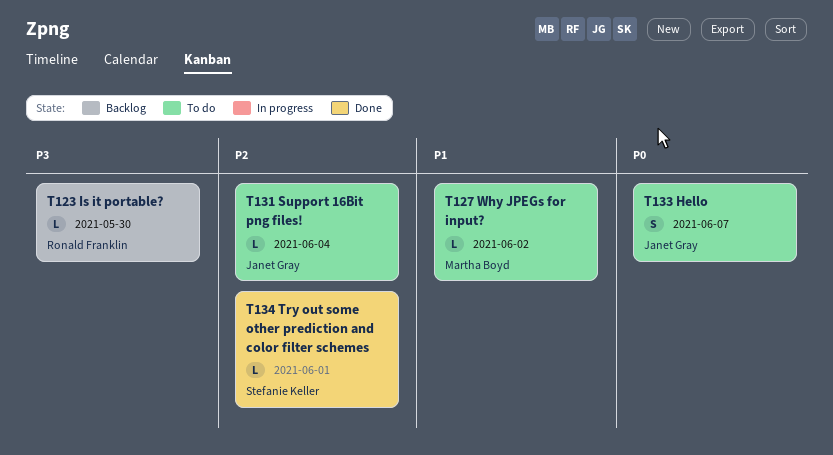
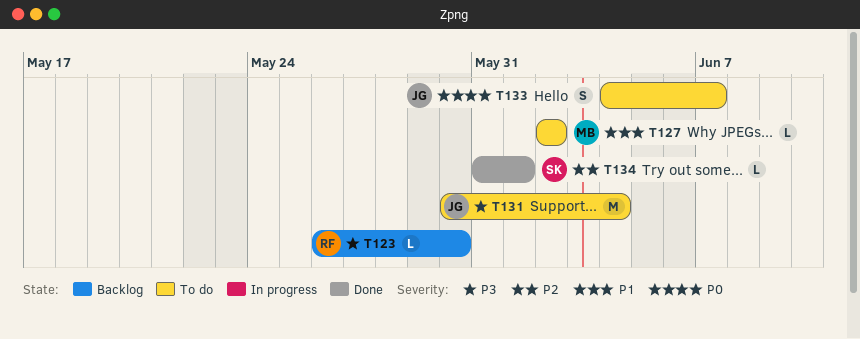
T131, priority: P2 -> P3
T131, estimate: L -> M

